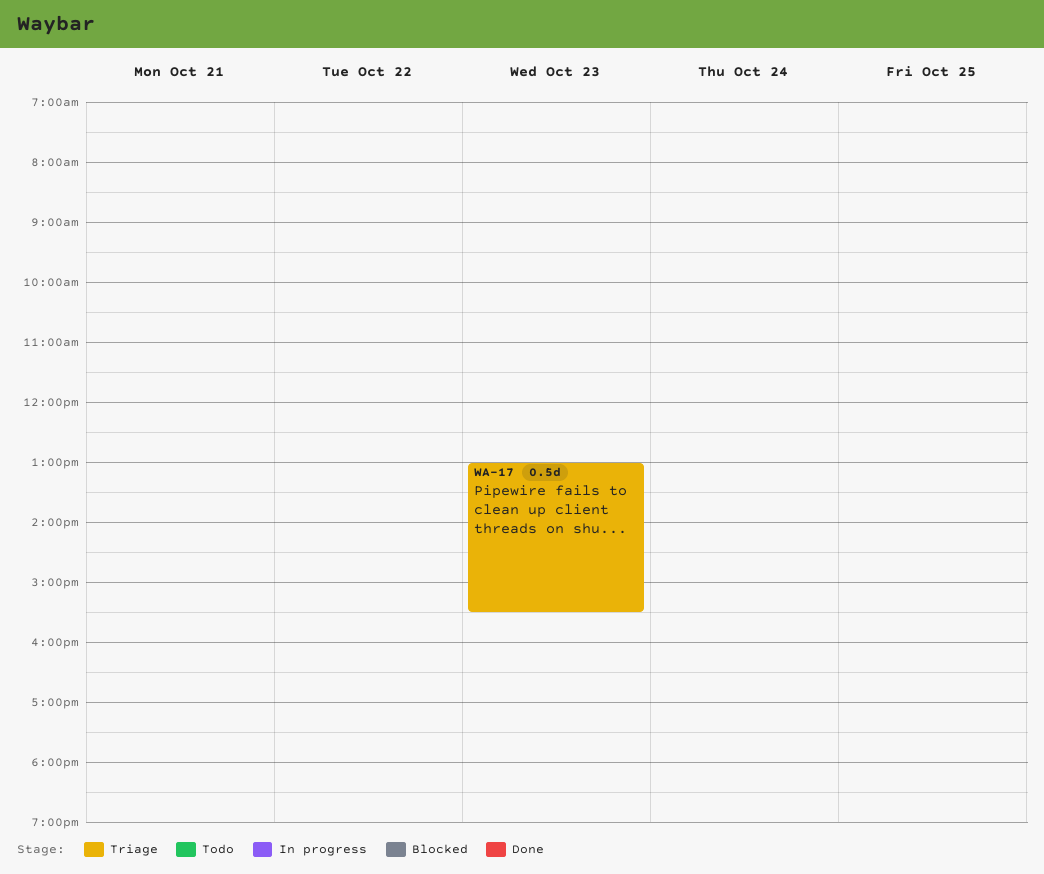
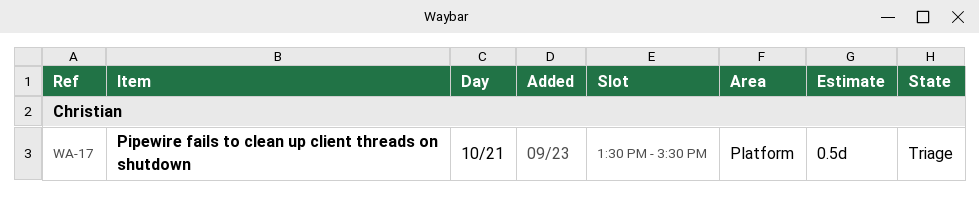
WA-17, day: Oct 23 -> Oct 21
WA-17, begins: 13:00 -> 13:30

